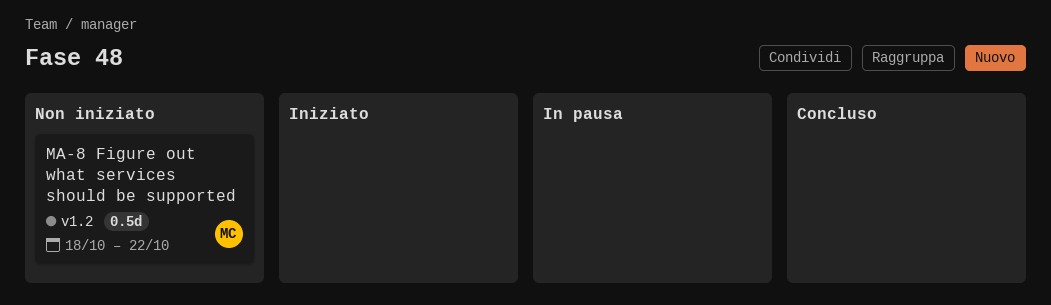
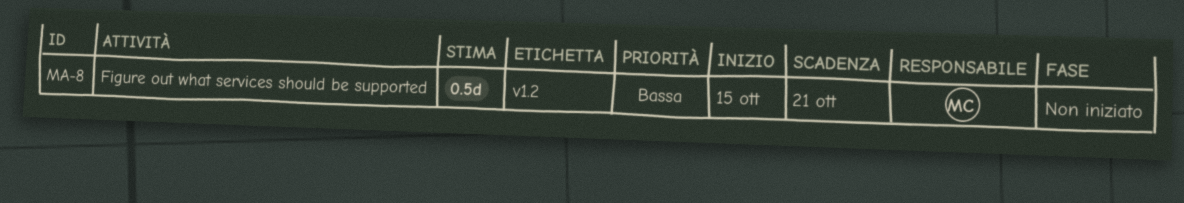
MA-8, start: Oct 18 -> Oct 15
MA-8, due: Oct 22 -> Oct 21

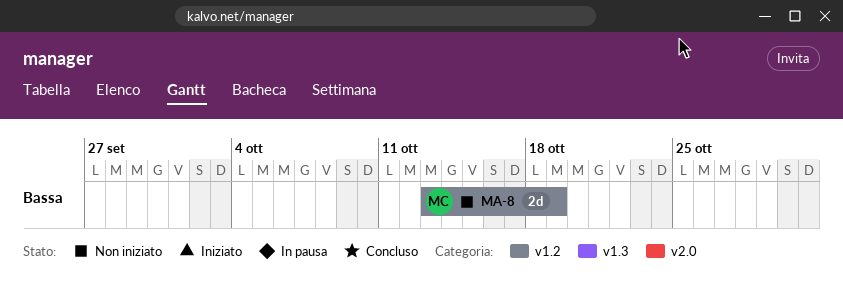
MA-8, estimate: 0.5d -> 2d
MA-8, start: Oct 15 -> Oct 13
MA-8, due: Oct 21 -> Oct 19

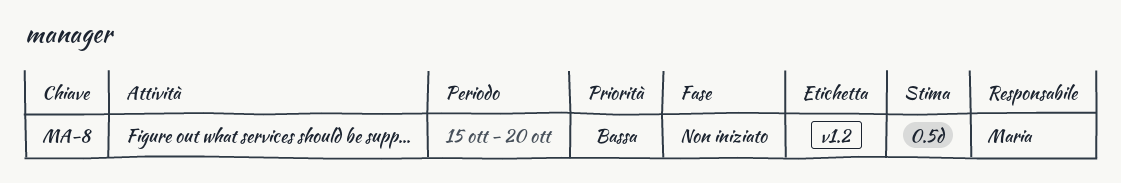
MA-8, estimate: 2d -> 0.5d
MA-8, start: Oct 13 -> Oct 15
MA-8, due: Oct 19 -> Oct 20

